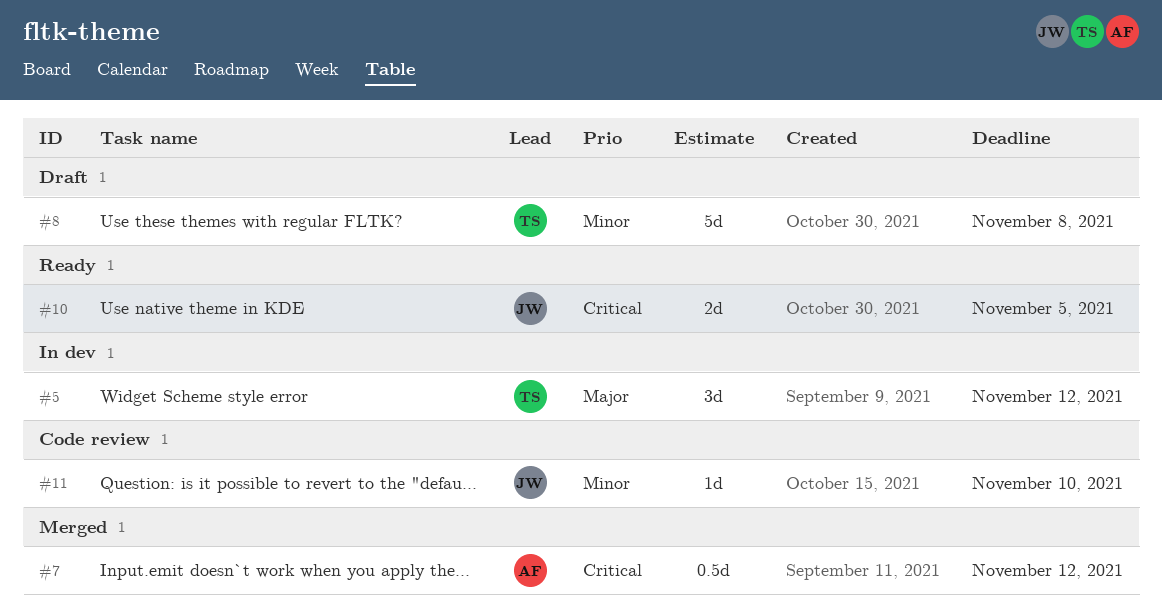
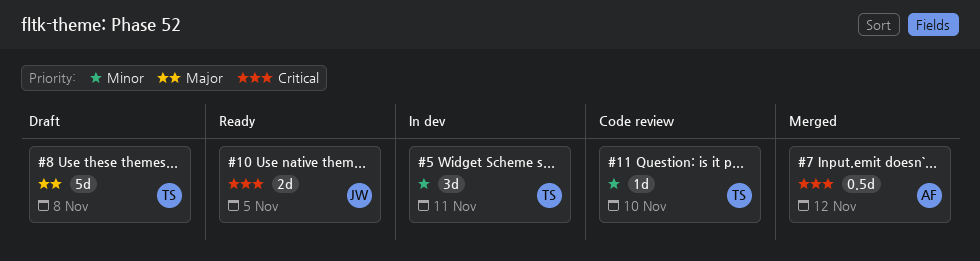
#5, priority: Major -> Minor
#5, due: Nov 12 -> Nov 11
#8, priority: Minor -> Major
#11, owner: JW -> TS

